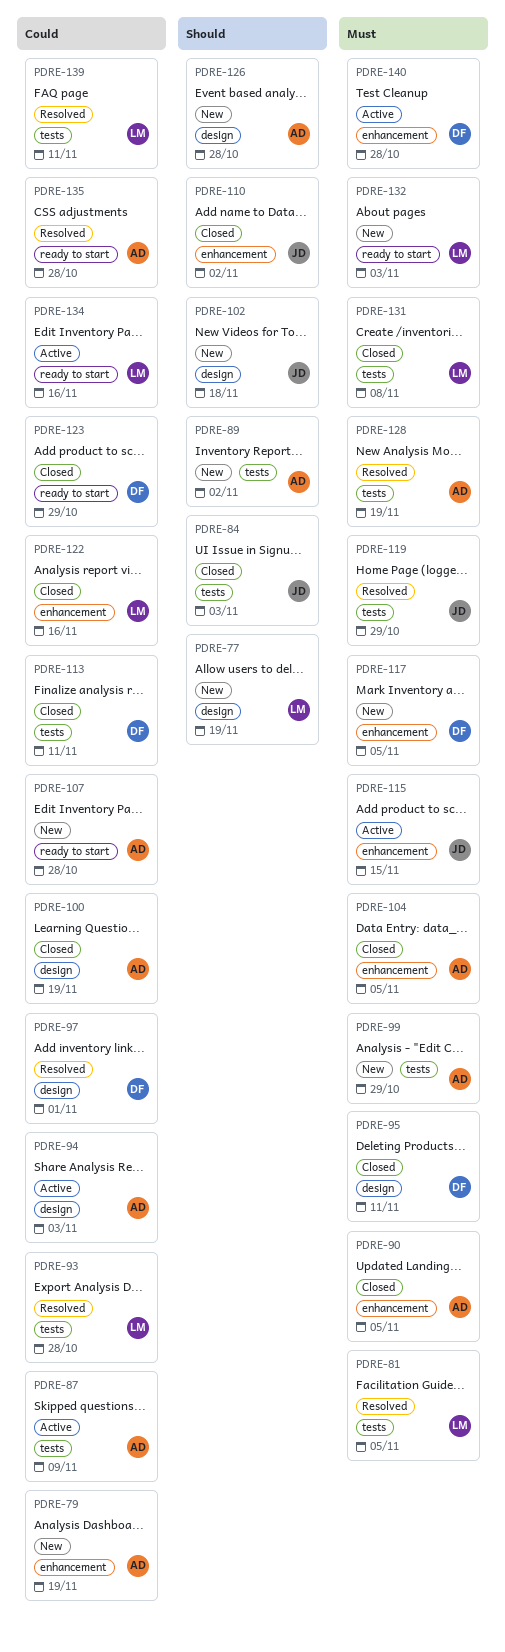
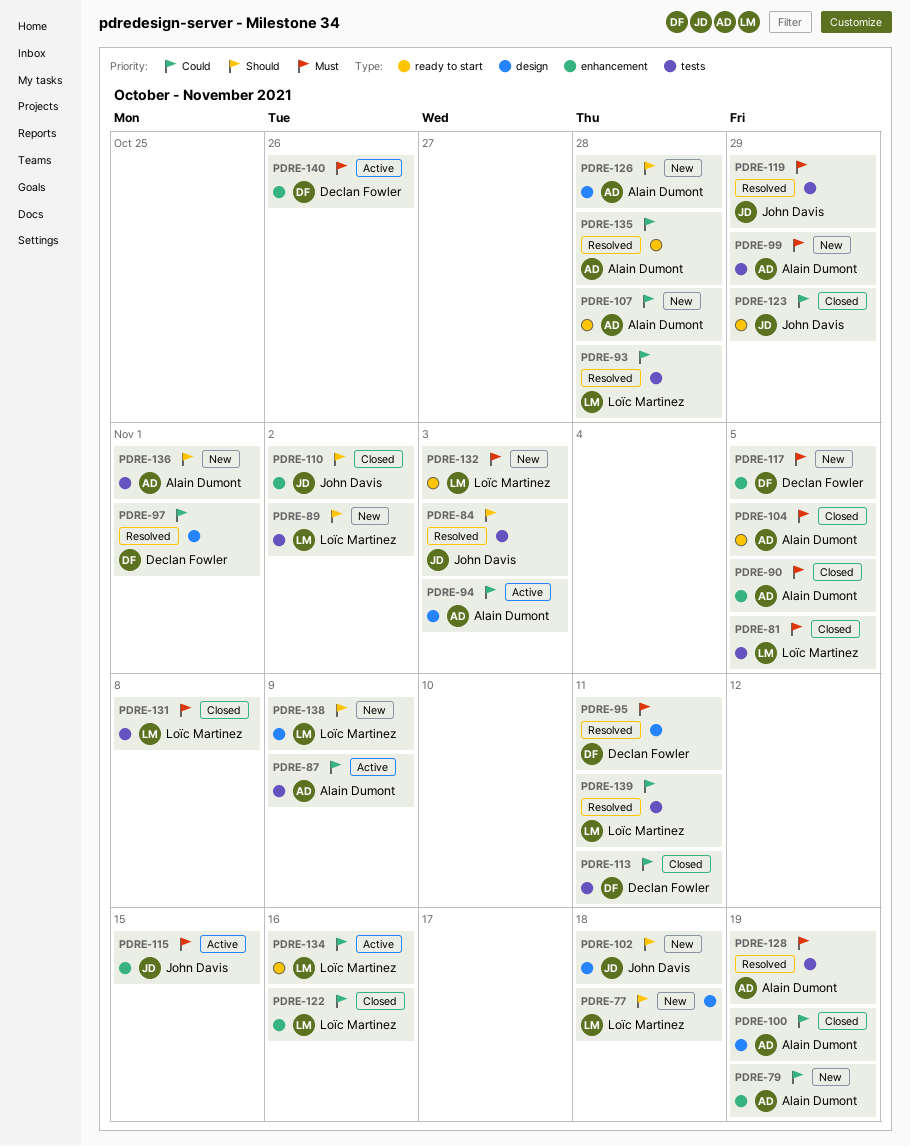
PDRE-77, due: Nov 19 -> Nov 18
PDRE-81, status: Resolved -> Closed
PDRE-84, status: Closed -> Resolved
PDRE-89, owner: Alain Dumont -> Loïc Martinez
PDRE-95, status: Closed -> Resolved
PDRE-104, label: enhancement -> ready to start
PDRE-123, owner: Declan Fowler -> John Davis
PDRE-136: none -> present
PDRE-138: none -> present
PDRE-140, due: Oct 28 -> Oct 26

